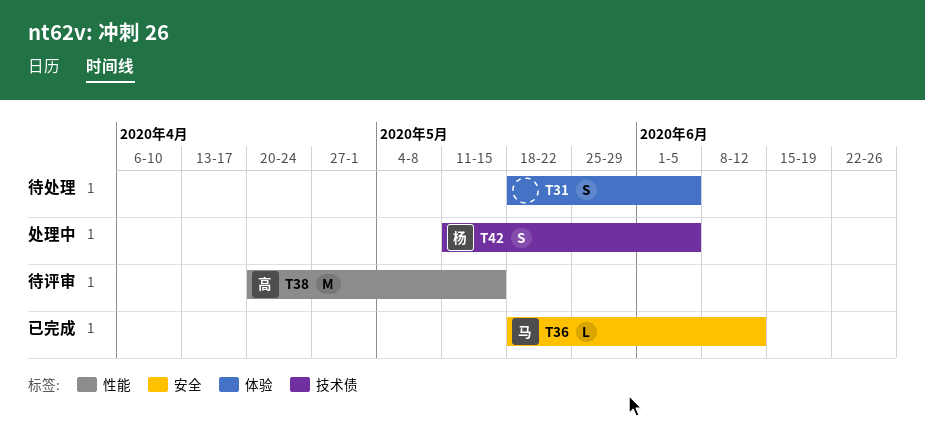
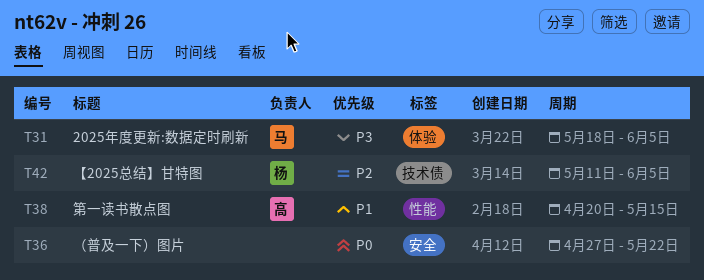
T31, owner: none -> 马
T36, owner: 马 -> none
T36, start: May 18 -> Apr 27
T36, due: Jun 12 -> May 22

